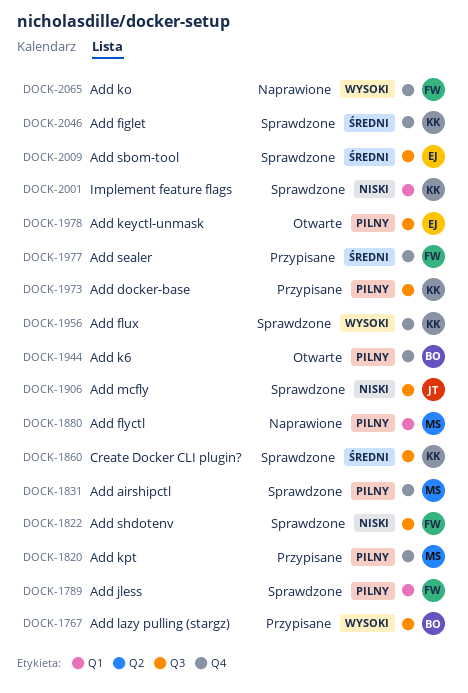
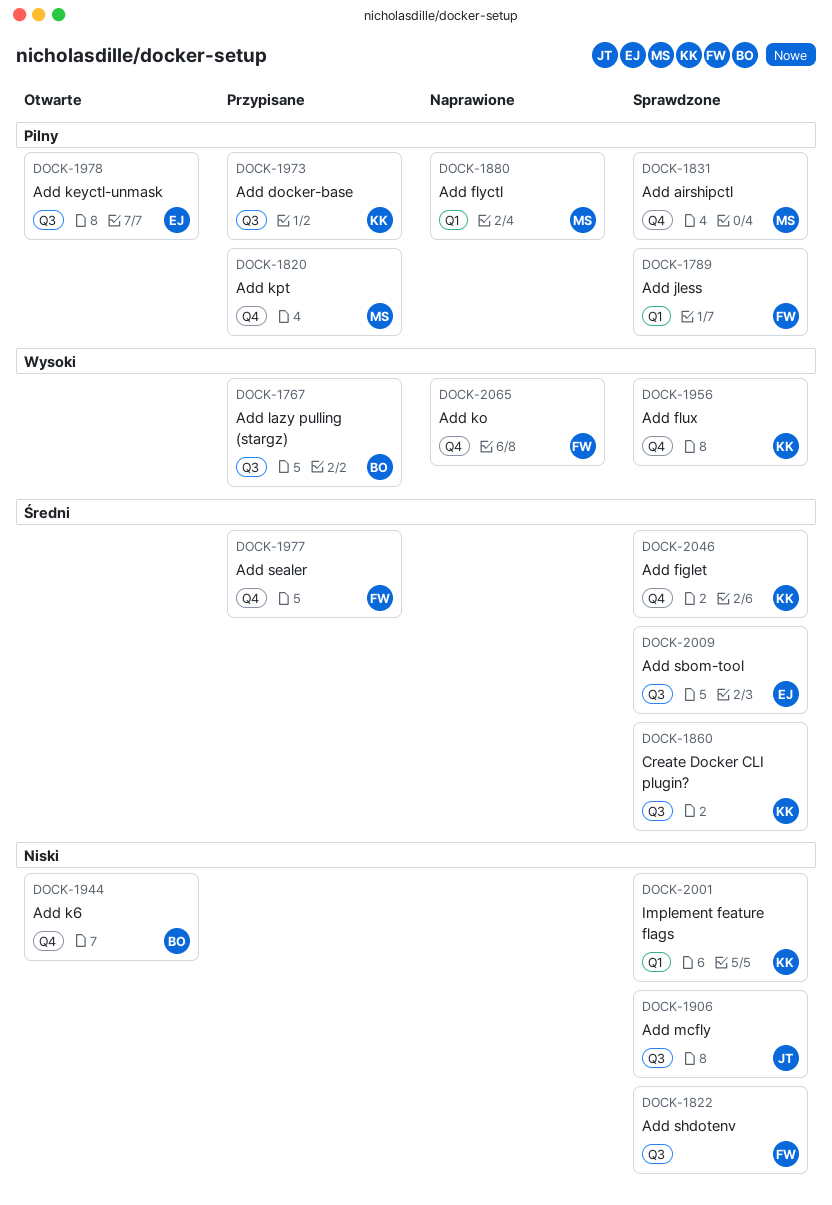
DOCK-1944, priority: Pilny -> Niski

